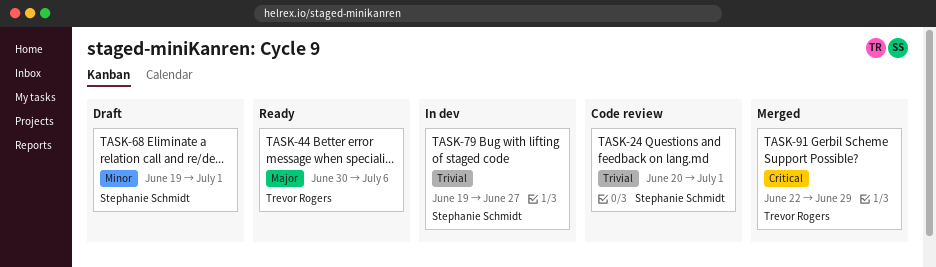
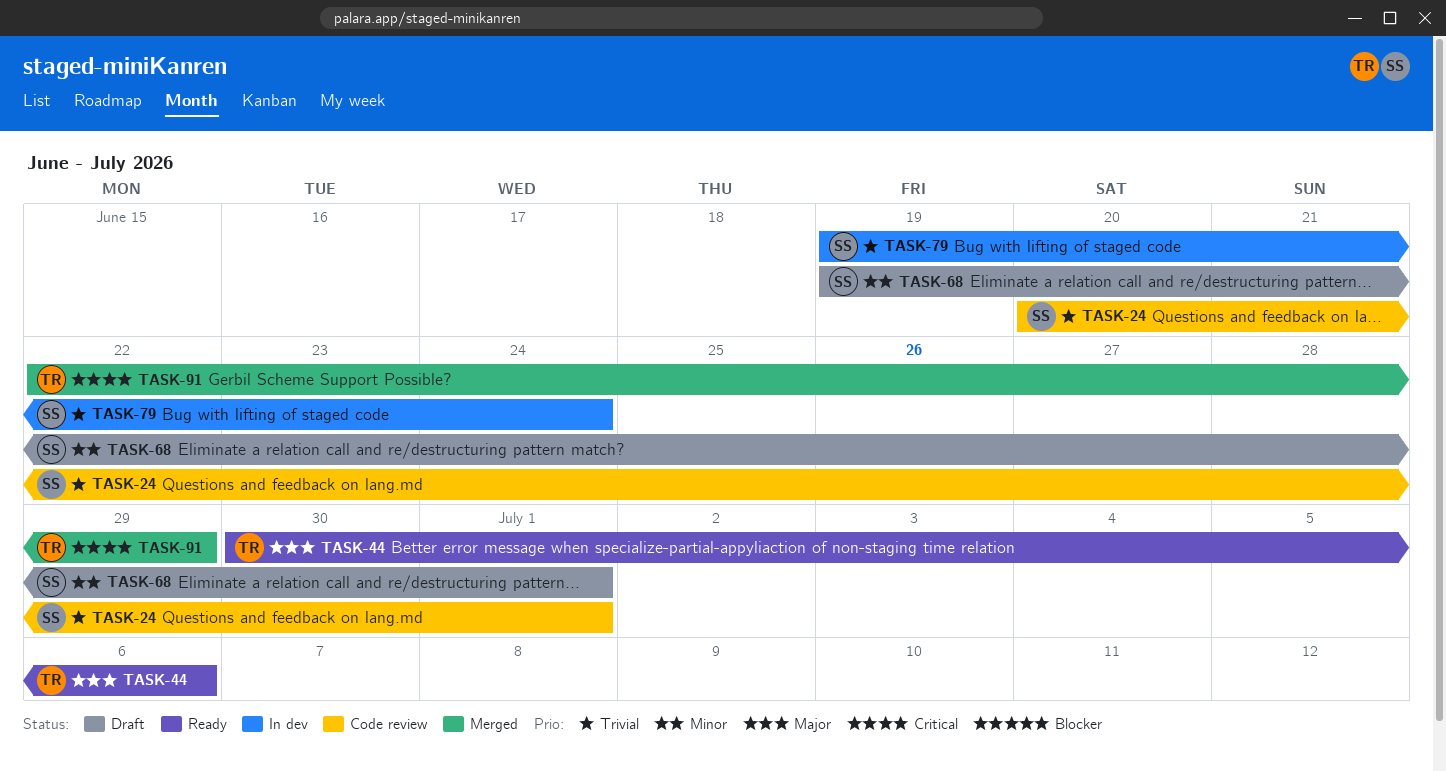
TASK-79, due: Jun 27 -> Jun 24

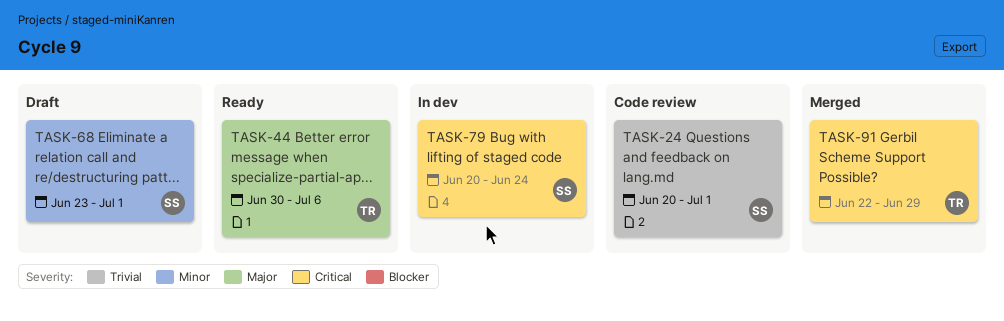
TASK-68, start: Jun 19 -> Jun 23
TASK-79, priority: Trivial -> Critical
TASK-79, start: Jun 19 -> Jun 20

